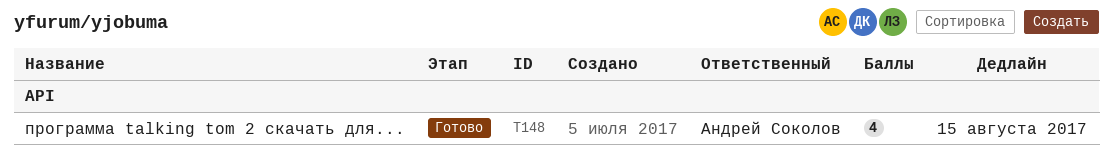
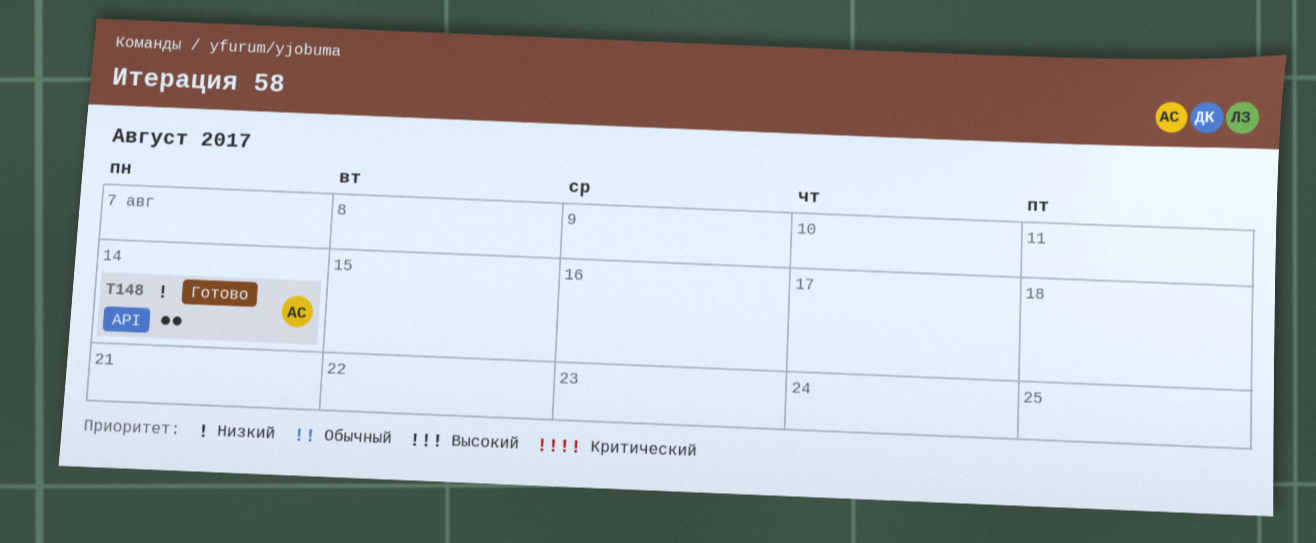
T148, estimate: 4 -> 2
T148, due: Aug 15 -> Aug 14

